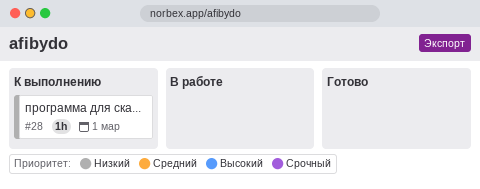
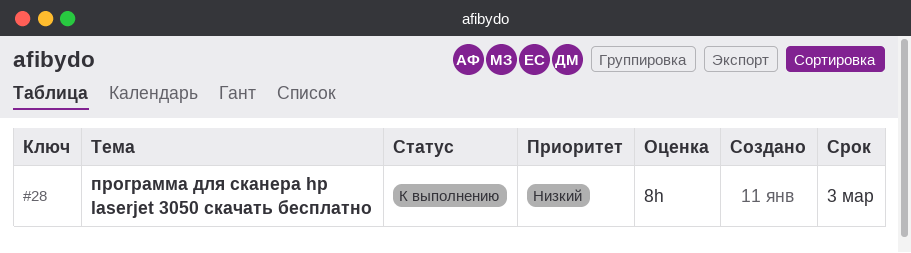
#28, estimate: 1h -> 8h
#28, due: Mar 1 -> Mar 3

